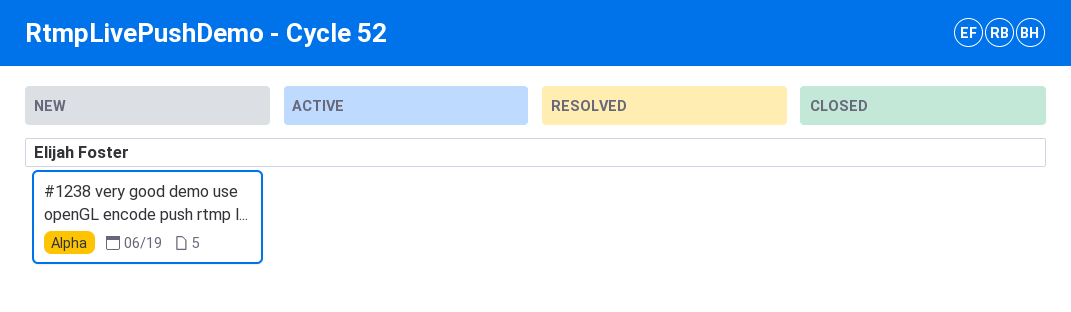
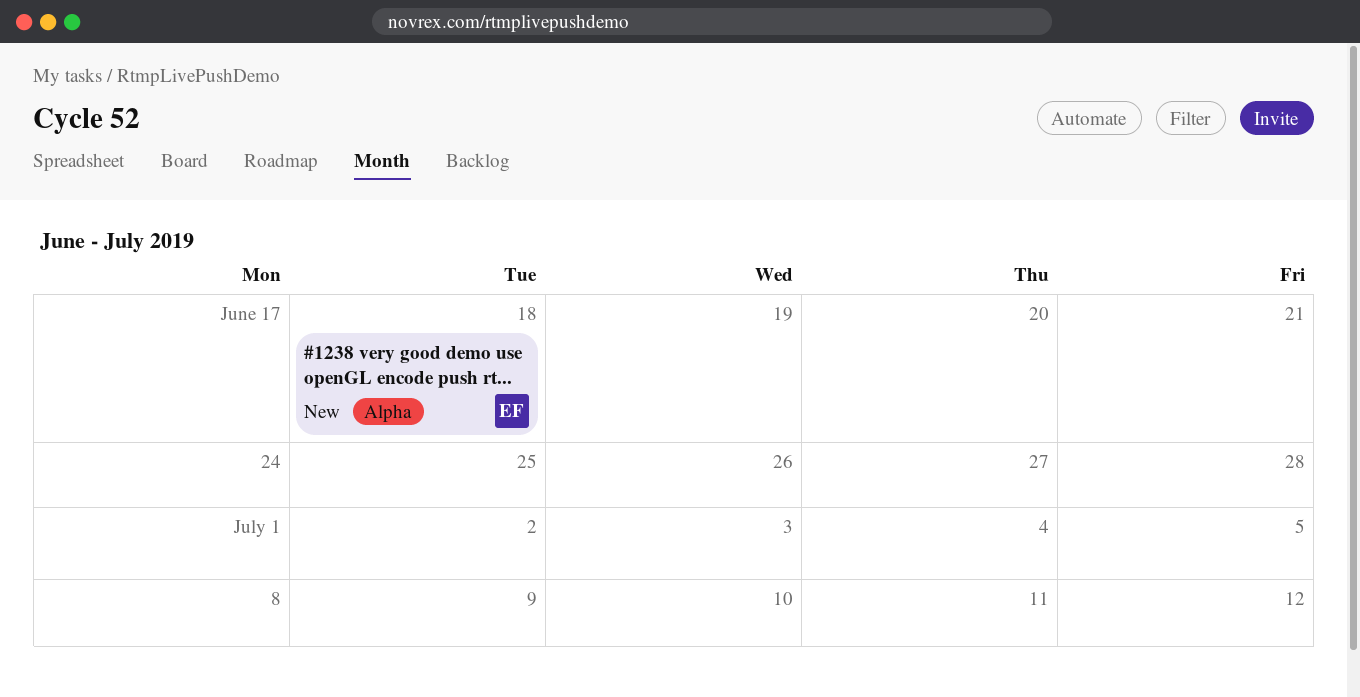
#1238, due: Jun 19 -> Jun 18

